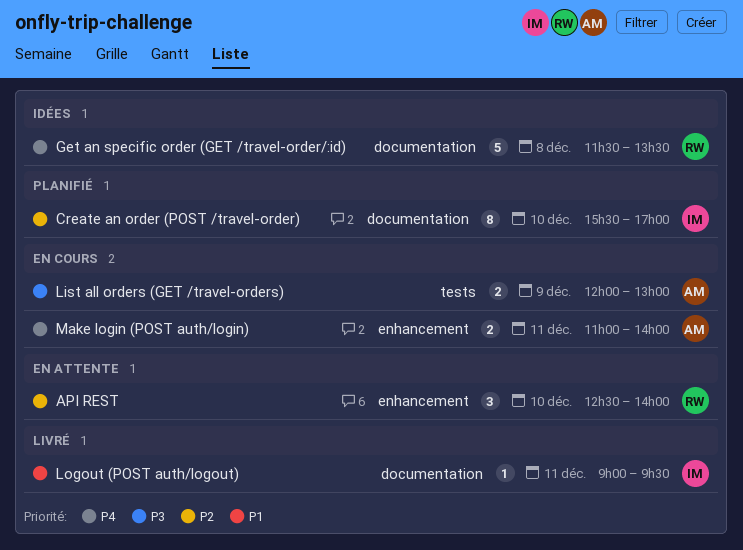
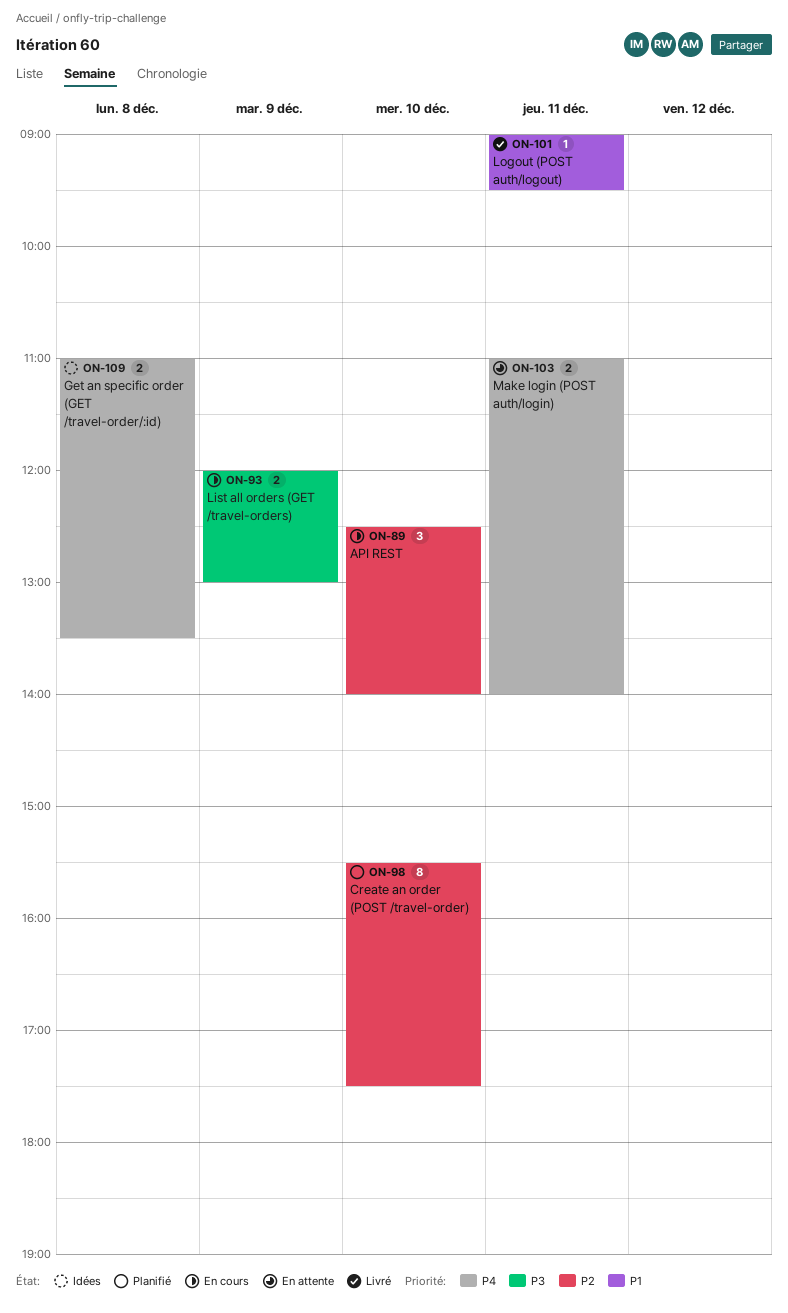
API REST, status: En attente -> En cours
Create an order (POST /travel-order), ends: 17:00 -> 17:30
Get an specific order (GET /travel-order/:id), estimate: 5 -> 2
Get an specific order (GET /travel-order/:id), begins: 11:30 -> 11:00
Make login (POST auth/login), status: En cours -> En attente

